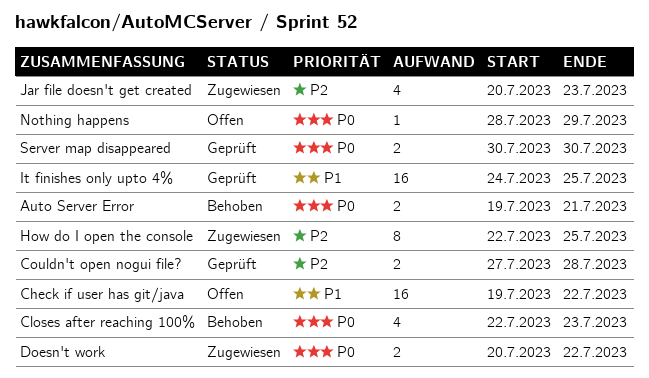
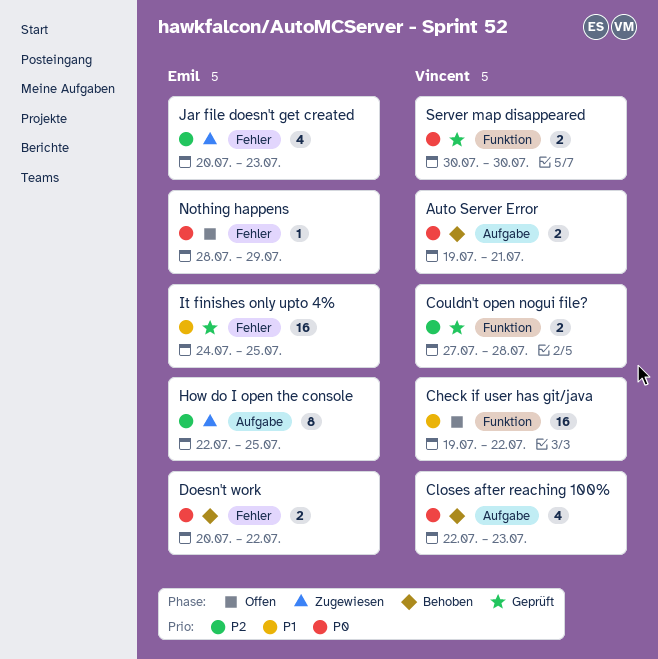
Doesn't work, status: Zugewiesen -> Behoben

